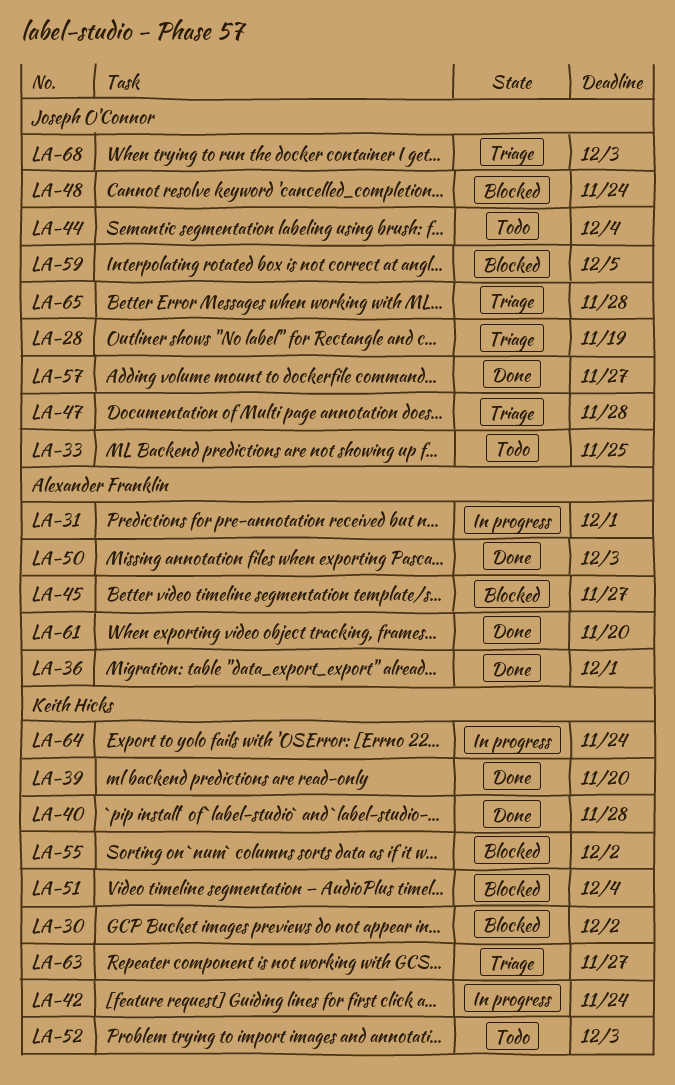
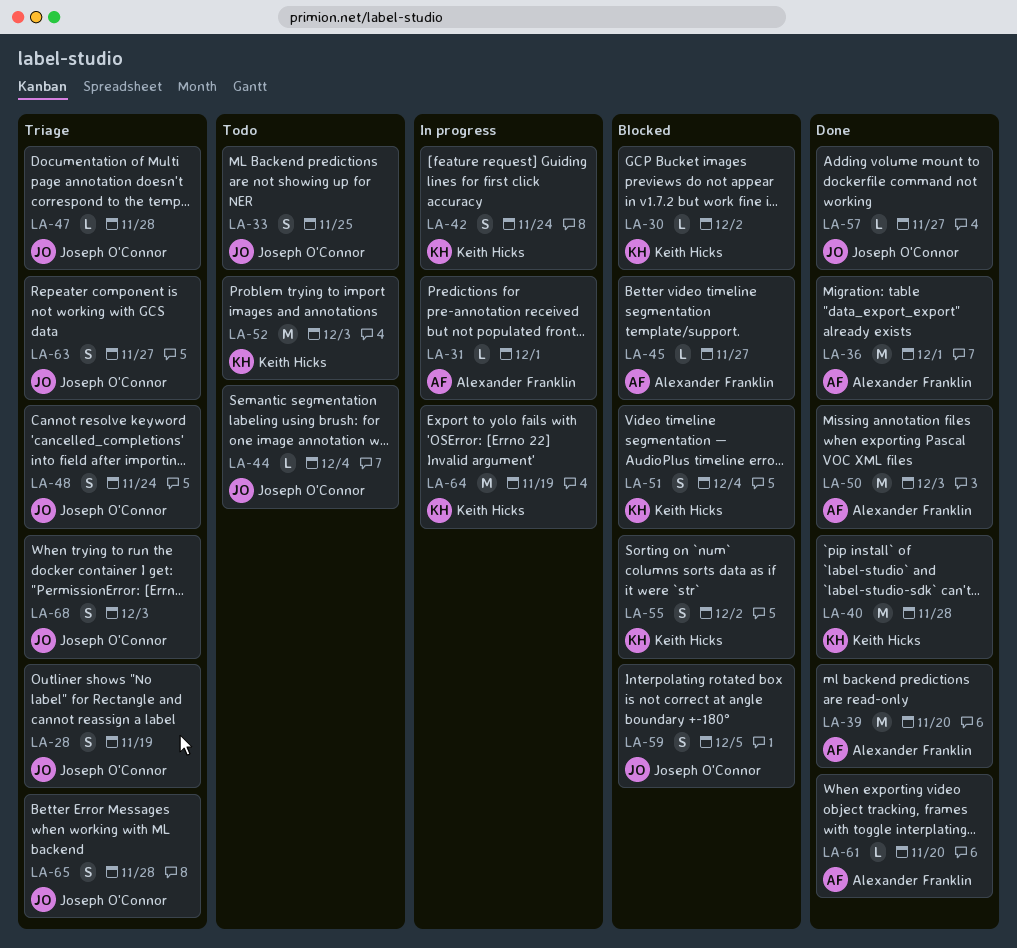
LA-39, owner: Keith Hicks -> Alexander Franklin
LA-48, status: Blocked -> Triage
LA-63, owner: Keith Hicks -> Joseph O'Connor
LA-64, due: Nov 24 -> Nov 19

